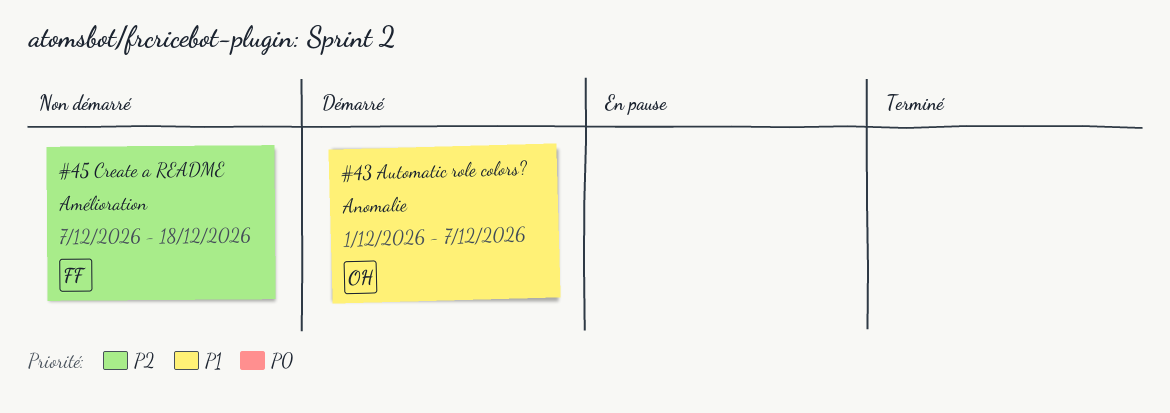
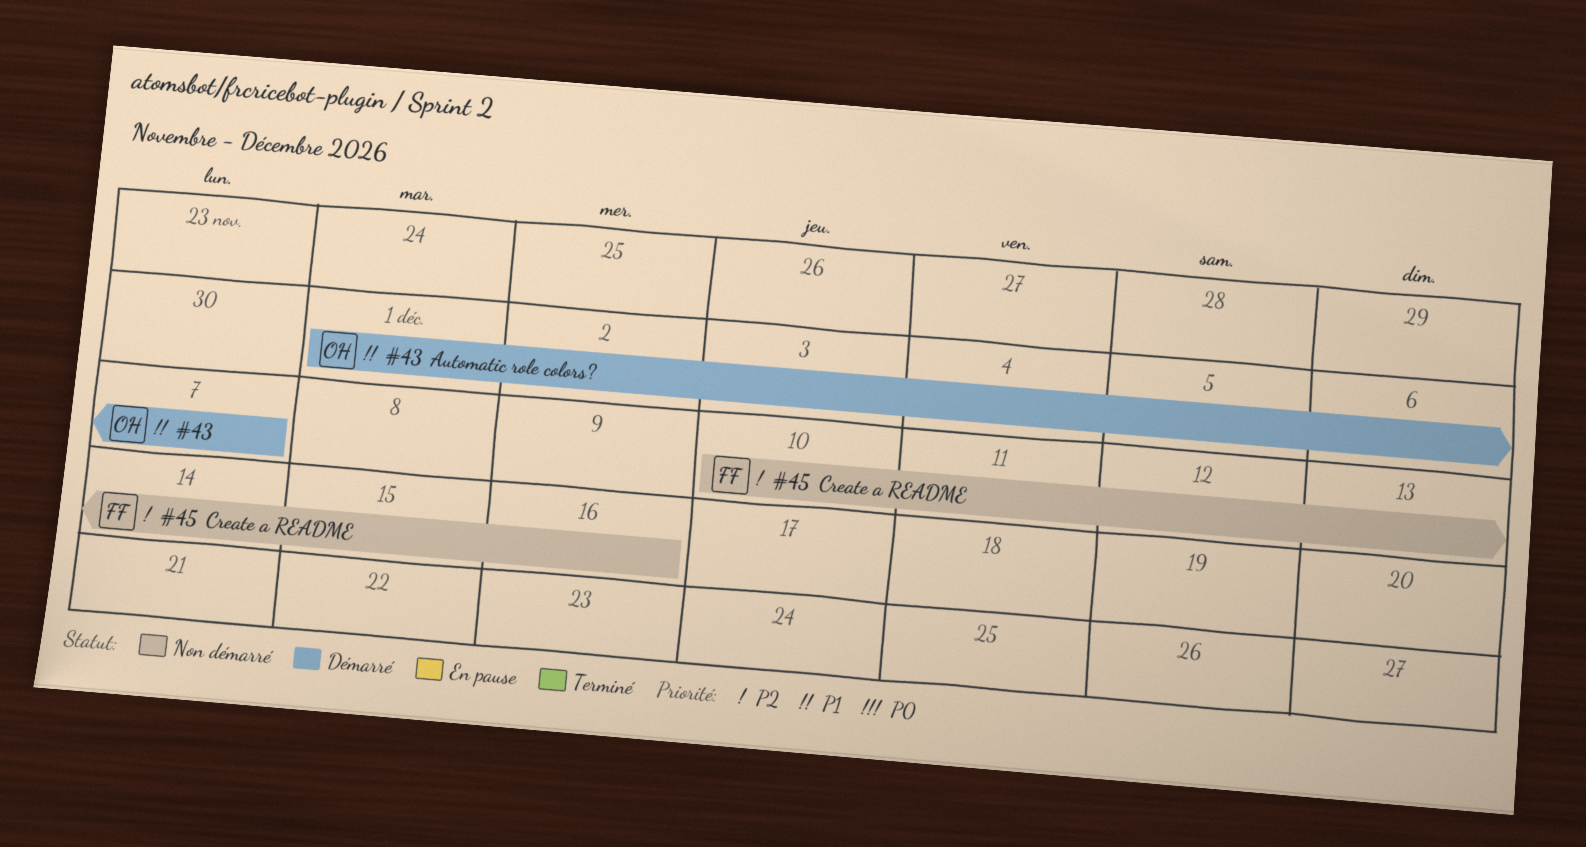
#45, start: Dec 7 -> Dec 10
#45, due: Dec 18 -> Dec 16

